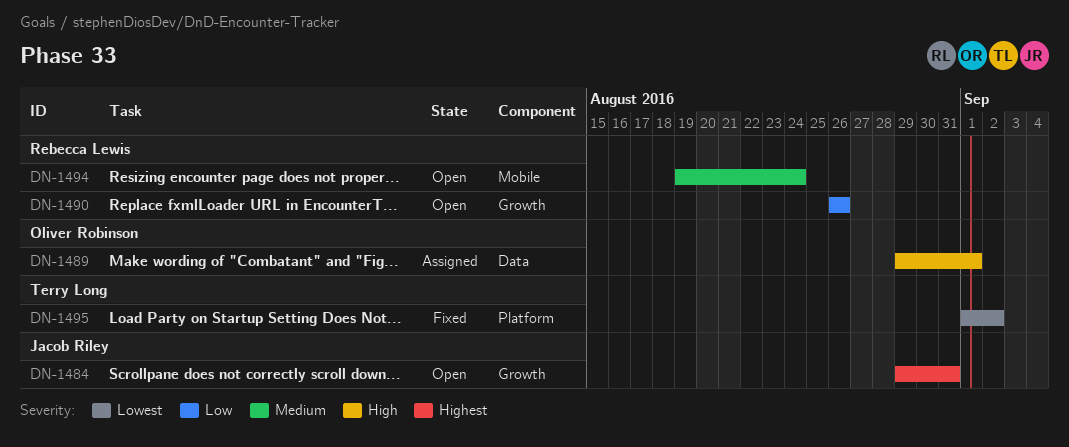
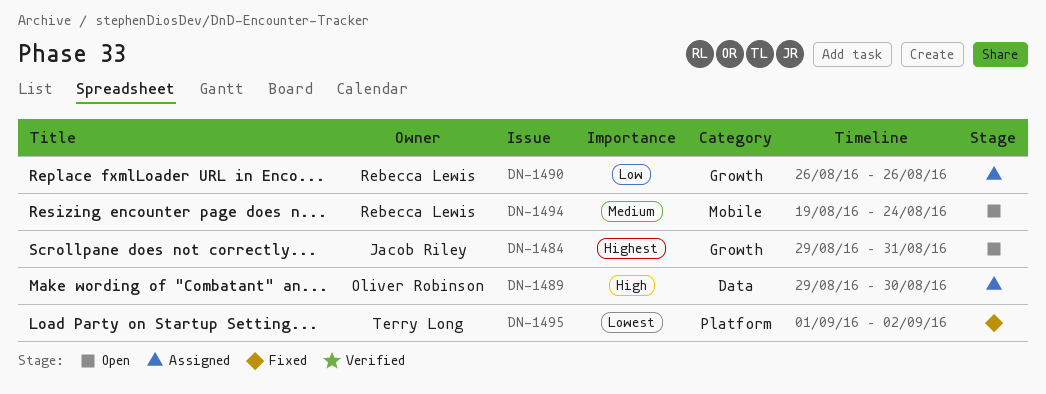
DN-1489, due: Sep 1 -> Aug 30
DN-1490, status: Open -> Assigned

